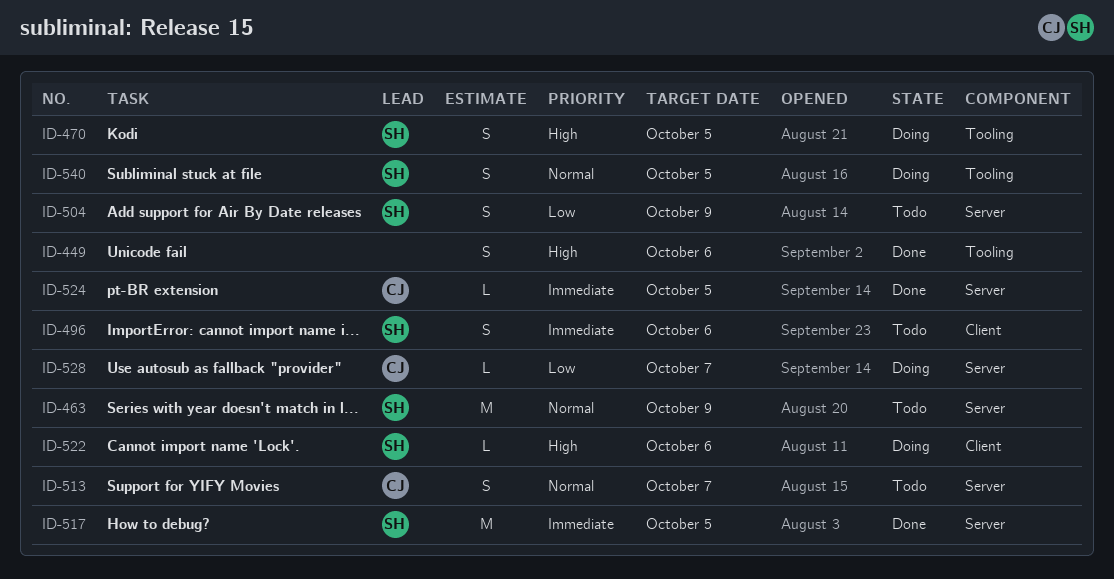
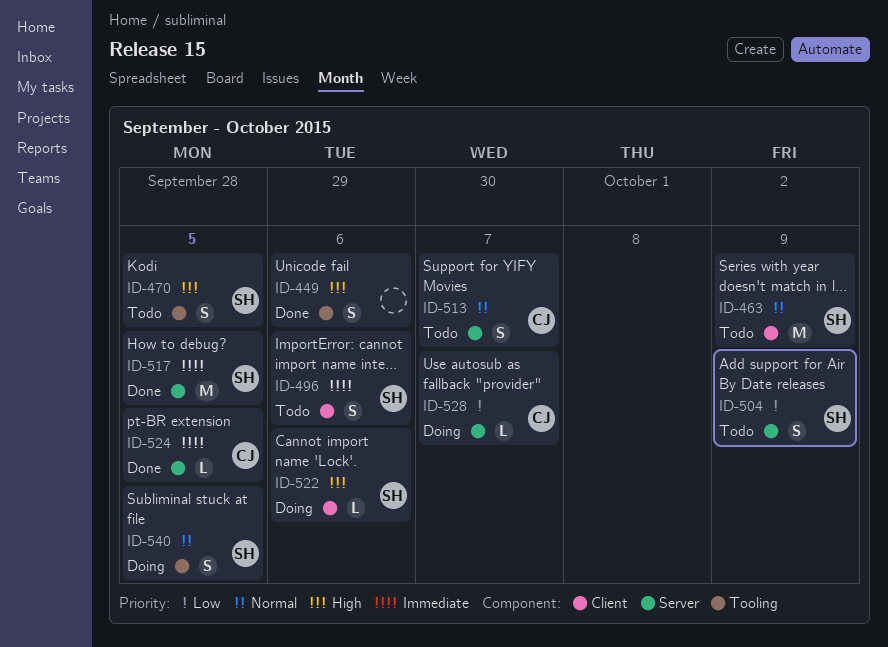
ID-463, label: Server -> Client
ID-470, status: Doing -> Todo

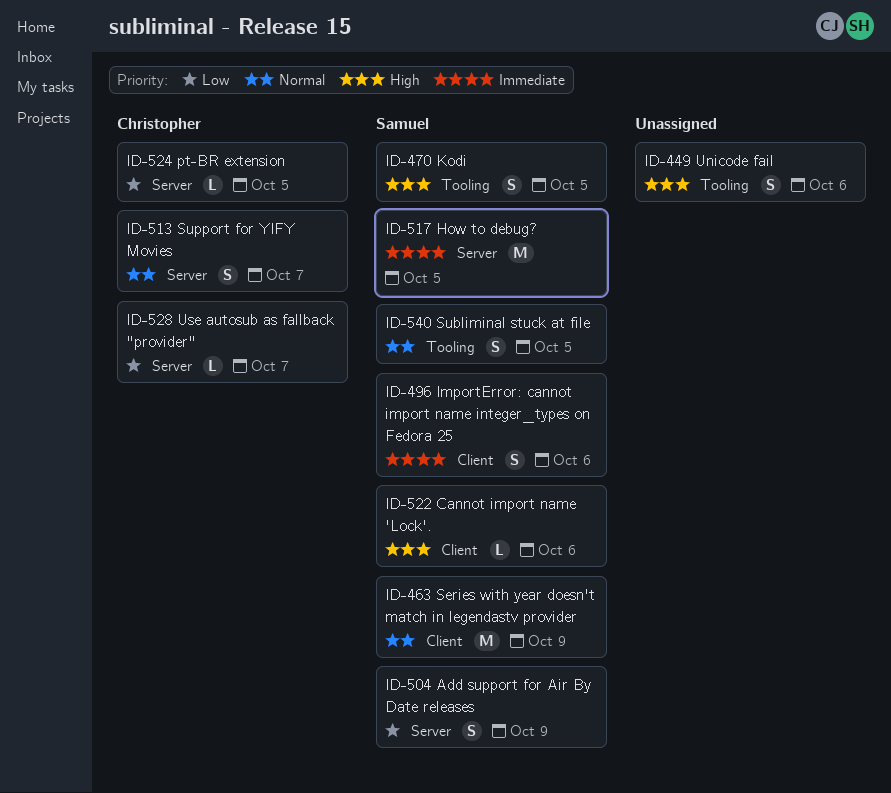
ID-524, priority: Immediate -> Low

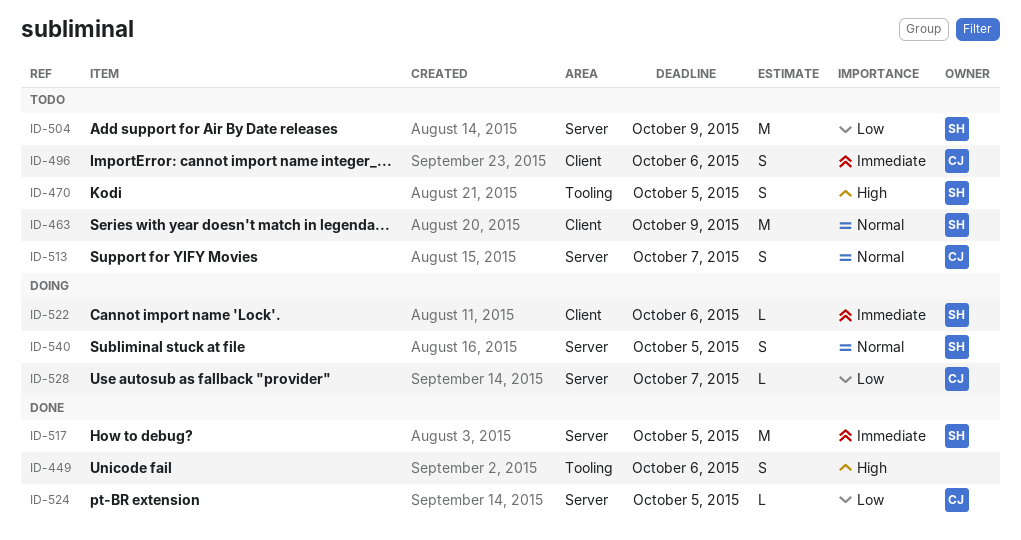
ID-496, owner: Samuel -> Christopher
ID-504, estimate: S -> M
ID-522, priority: High -> Immediate
ID-540, label: Tooling -> Server

